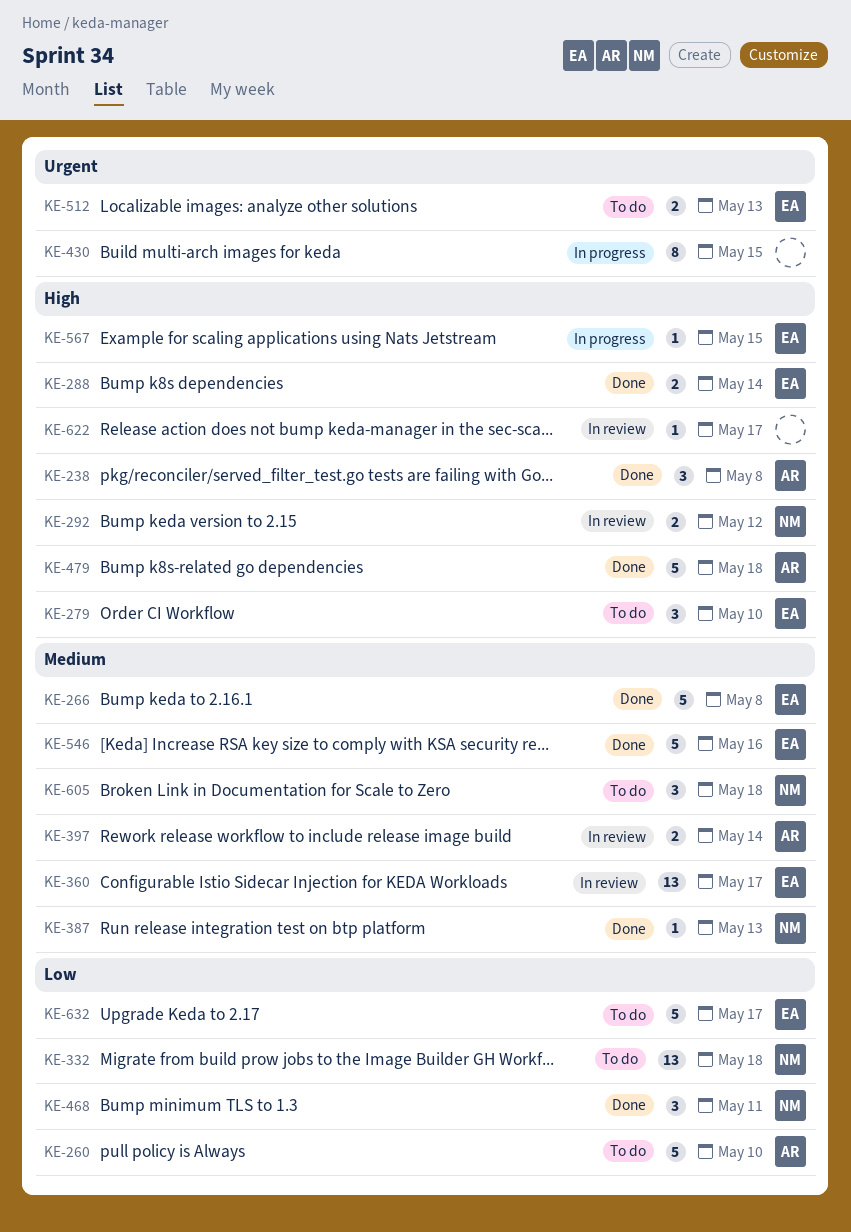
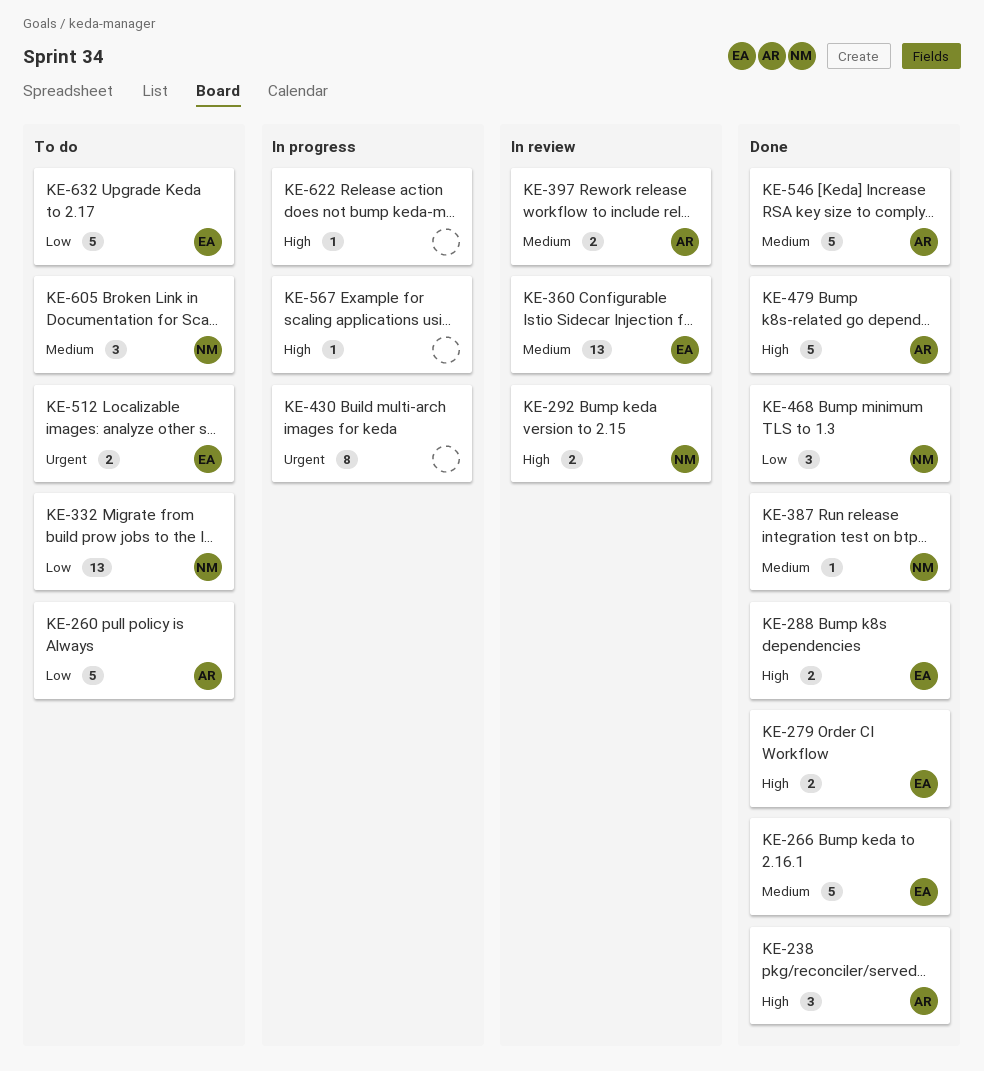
KE-279, status: To do -> Done
KE-279, estimate: 3 -> 2
KE-546, owner: EA -> AR
KE-567, owner: EA -> none
KE-622, status: In review -> In progress

